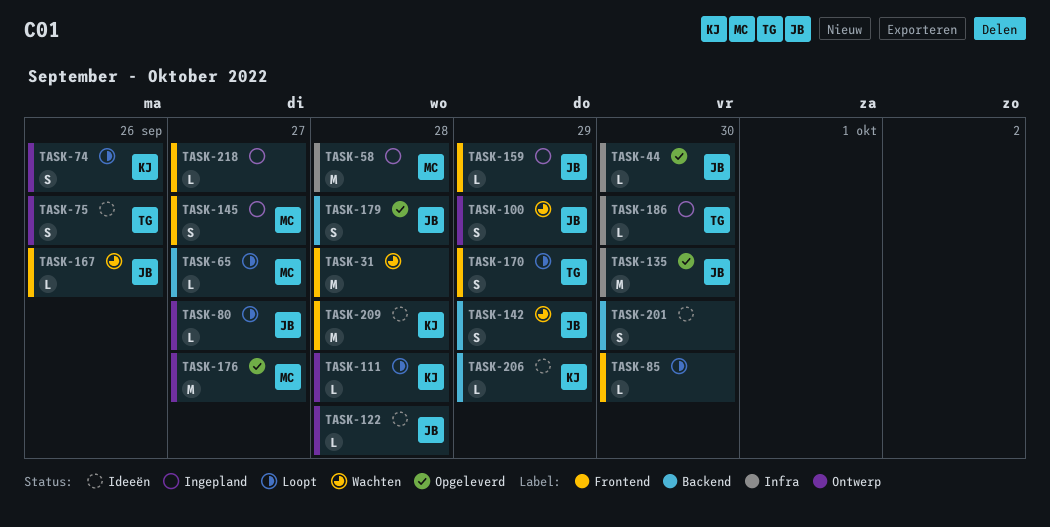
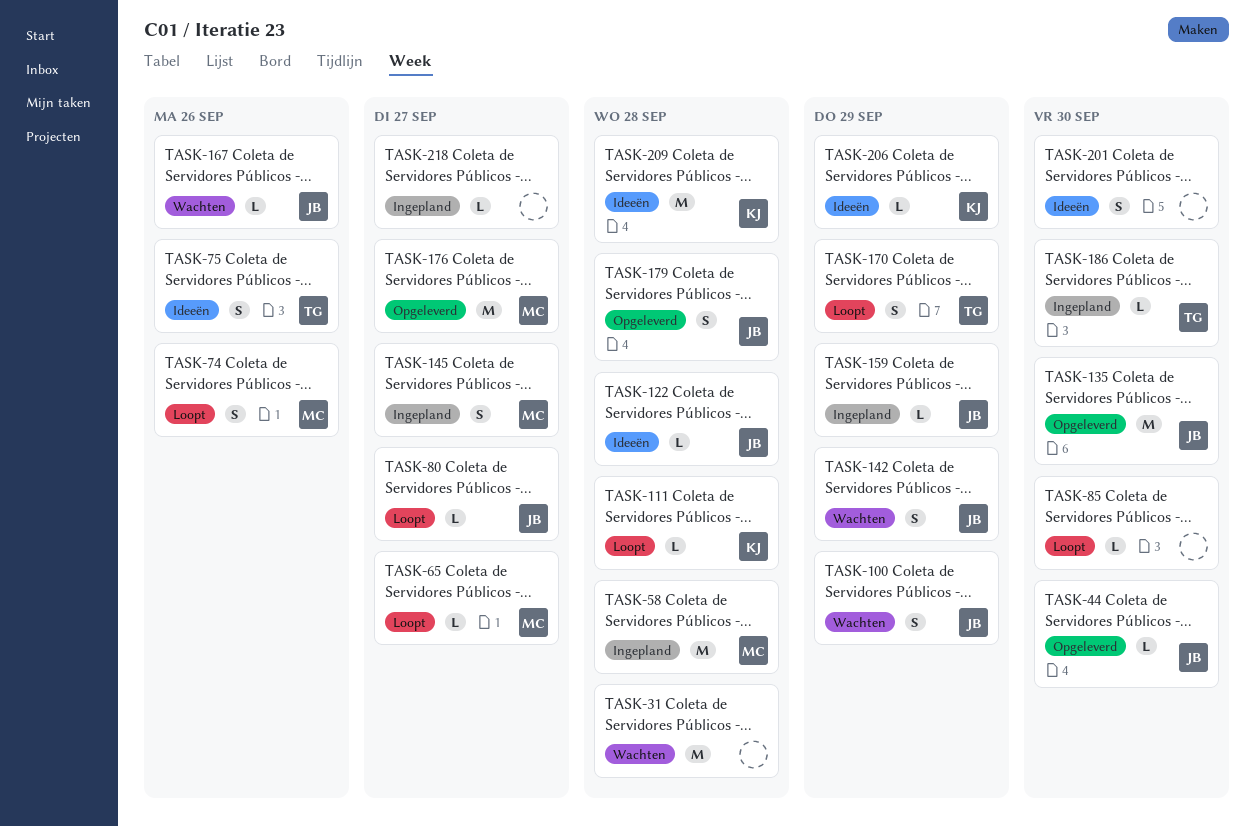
TASK-74, owner: KJ -> MC

